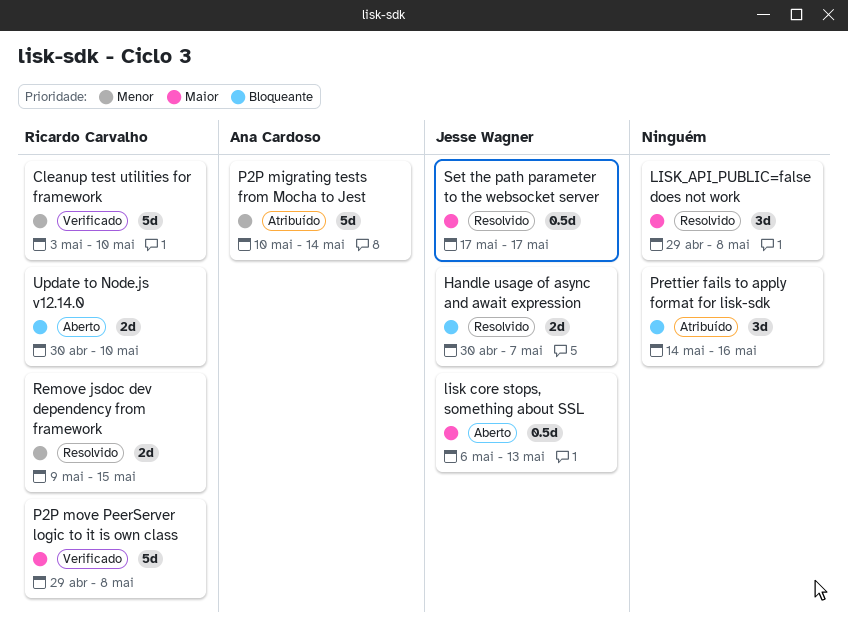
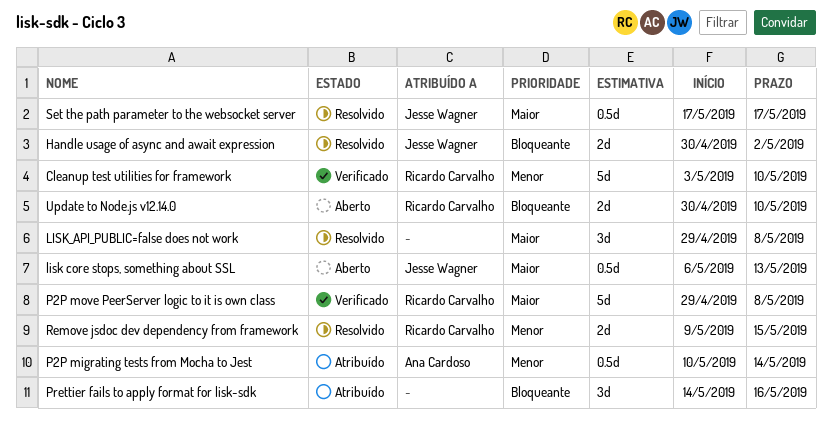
Handle usage of async and await expression, due: May 7 -> May 2
P2P migrating tests from Mocha to Jest, estimate: 5d -> 0.5d

